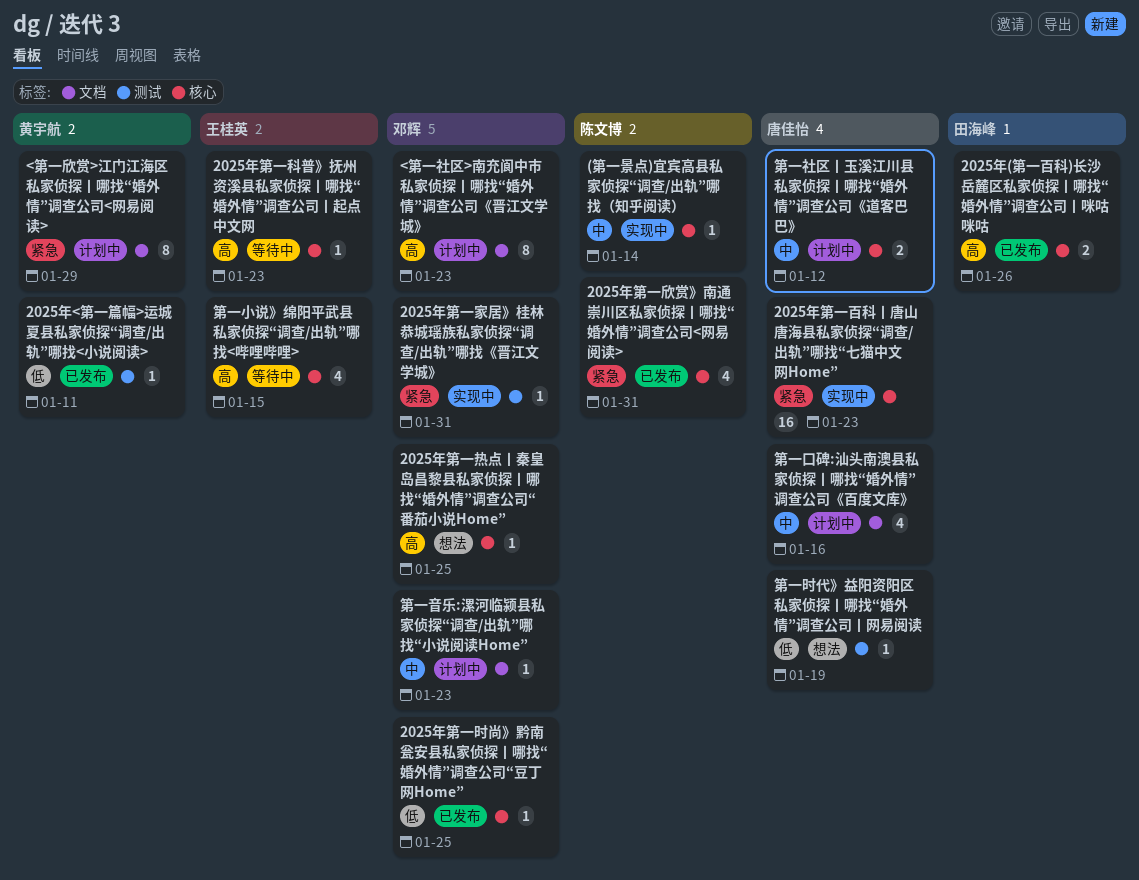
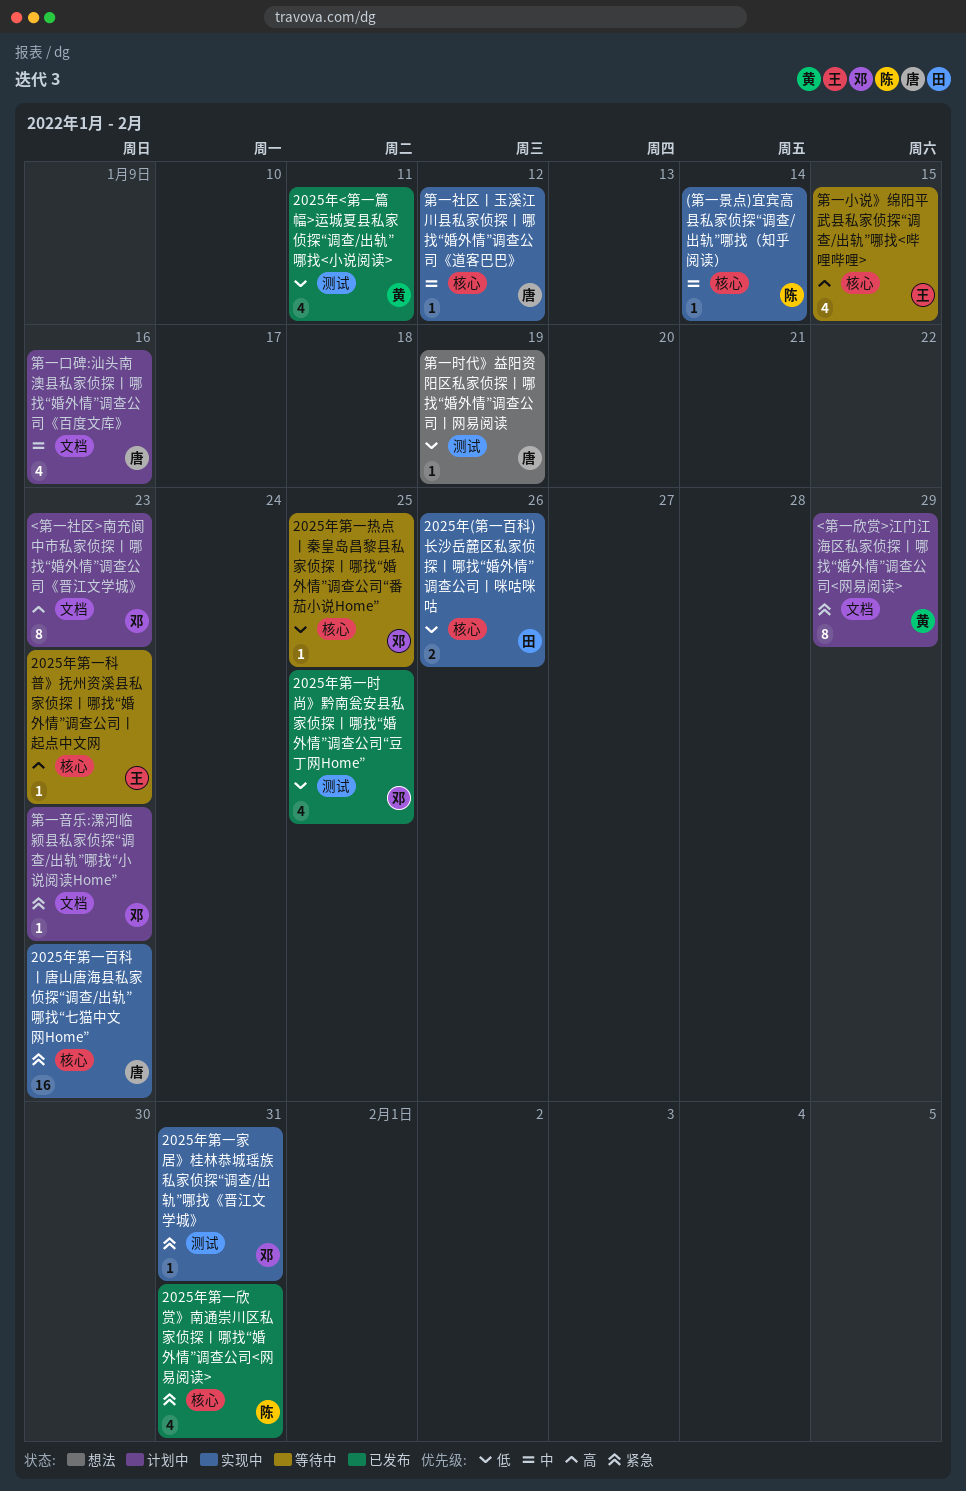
2025年(第一百科)长沙岳麓区私家侦探丨哪找“婚外情”调查公司丨咪咕咪咕, status: 已发布 -> 实现中
2025年(第一百科)长沙岳麓区私家侦探丨哪找“婚外情”调查公司丨咪咕咪咕, priority: 高 -> 低
2025年<第一篇幅>运城夏县私家侦探“调查/出轨”哪找<小说阅读>, estimate: 1 -> 4
2025年第一时尚》黔南瓮安县私家侦探丨哪找“婚外情”调查公司“豆丁网Home”, label: 核心 -> 测试
2025年第一时尚》黔南瓮安县私家侦探丨哪找“婚外情”调查公司“豆丁网Home”, estimate: 1 -> 4
2025年第一热点丨秦皇岛昌黎县私家侦探丨哪找“婚外情”调查公司“番茄小说Home”, status: 想法 -> 等待中
2025年第一热点丨秦皇岛昌黎县私家侦探丨哪找“婚外情”调查公司“番茄小说Home”, priority: 高 -> 低
第一社区丨玉溪江川县私家侦探丨哪找“婚外情”调查公司《道客巴巴》, status: 计划中 -> 实现中
第一社区丨玉溪江川县私家侦探丨哪找“婚外情”调查公司《道客巴巴》, estimate: 2 -> 1
第一音乐:漯河临颍县私家侦探“调查/出轨”哪找“小说阅读Home”, priority: 中 -> 紧急

